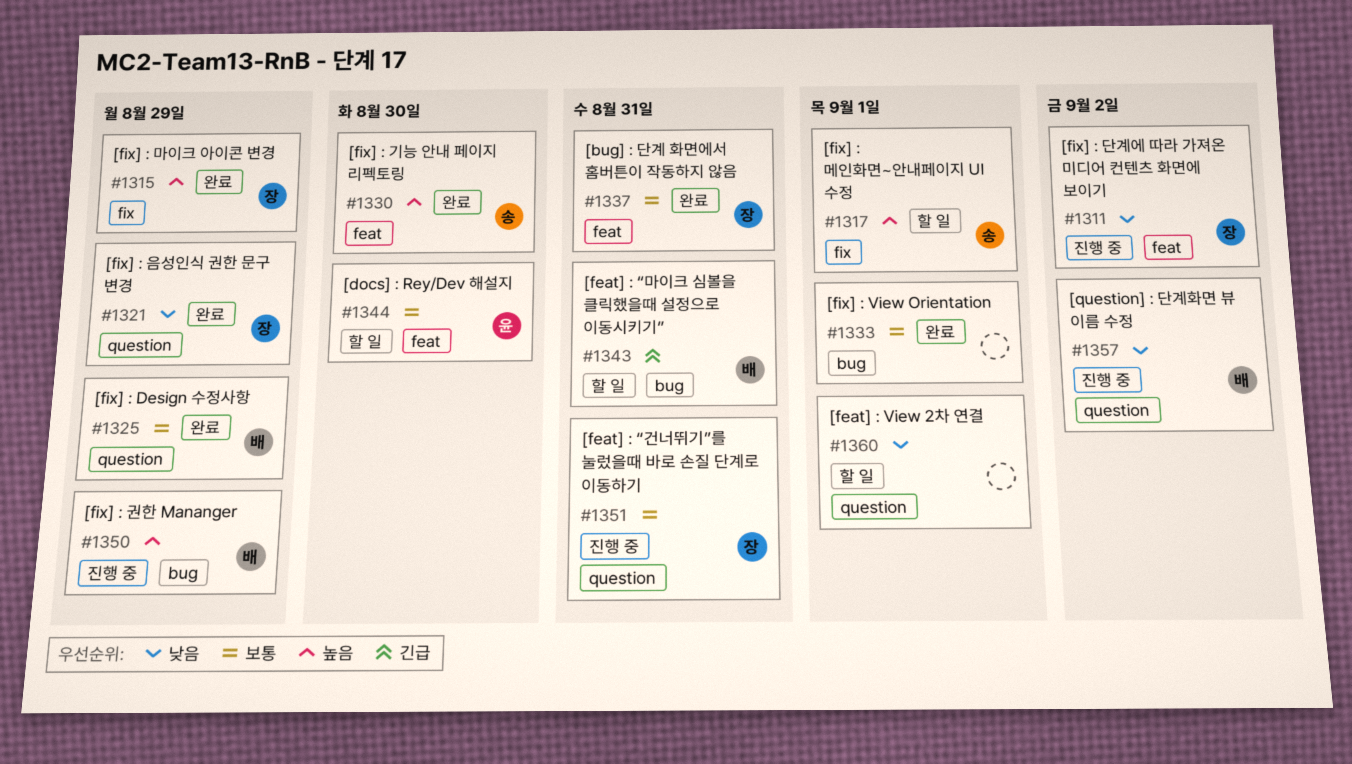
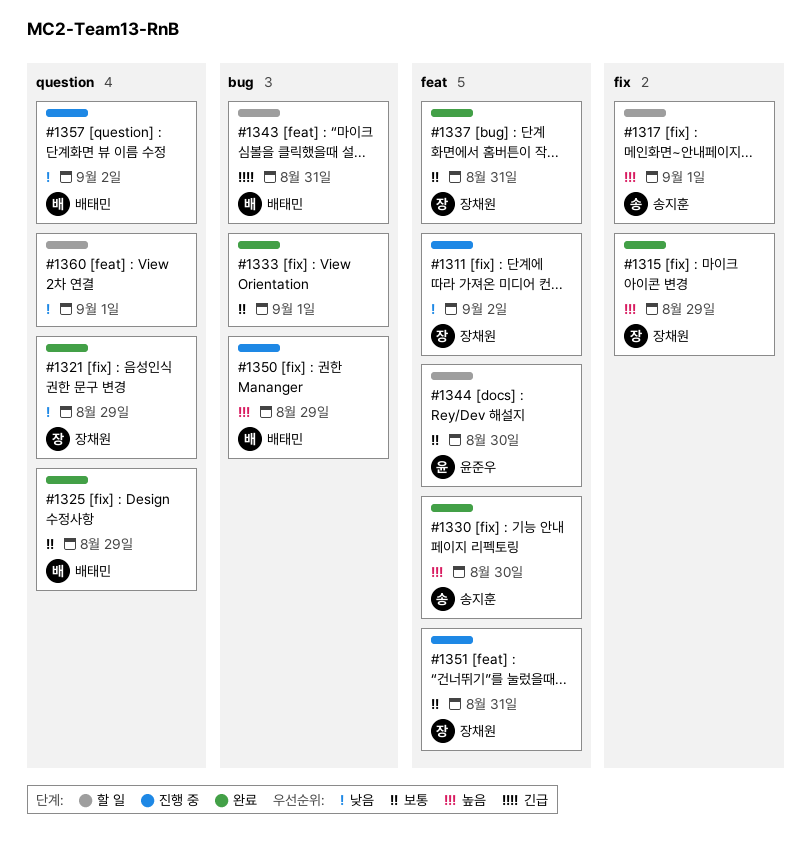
#1351, label: question -> feat

